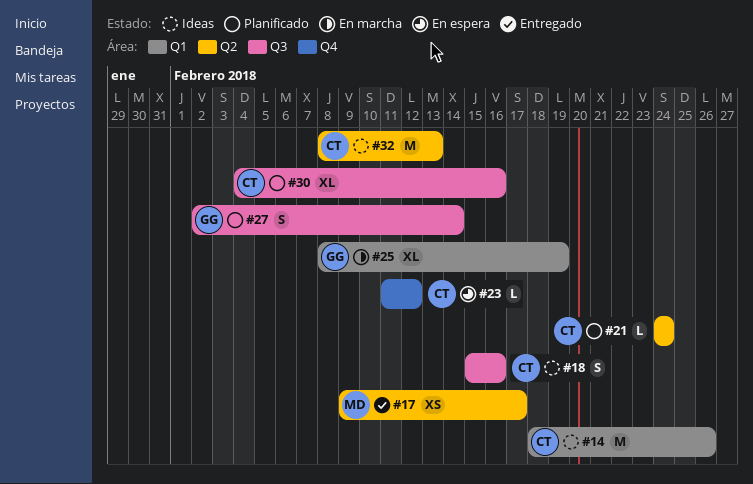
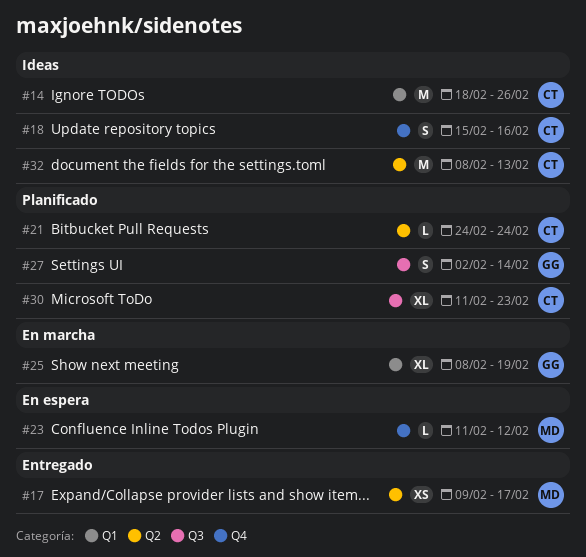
#18, label: Q3 -> Q4
#23, owner: CT -> MD
#30, start: Feb 4 -> Feb 11
#30, due: Feb 16 -> Feb 23

